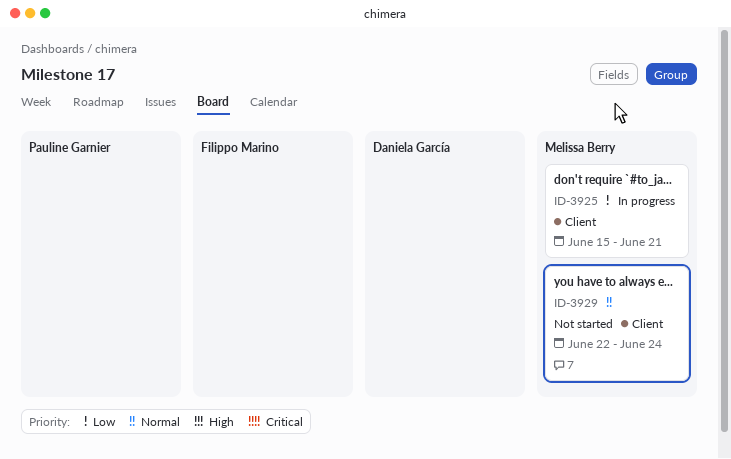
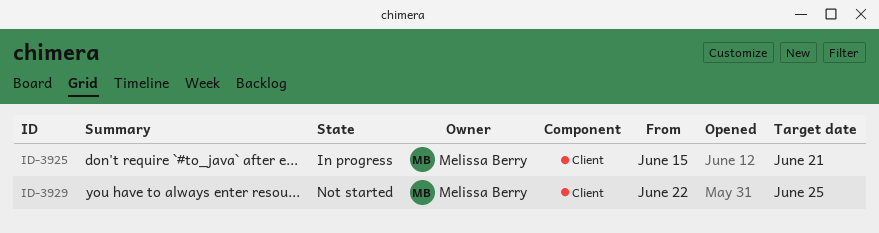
ID-3929, due: Jun 24 -> Jun 25

